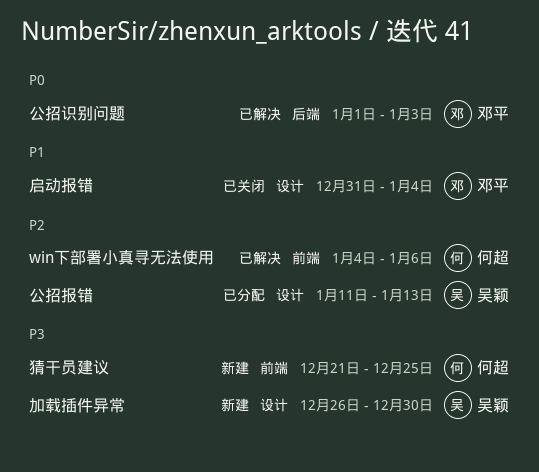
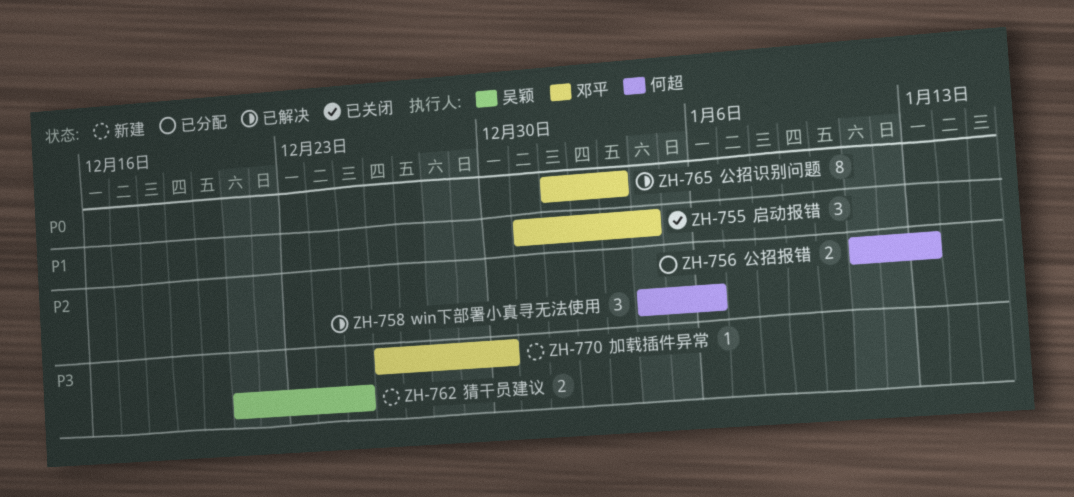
公招报错, owner: 吴颖 -> 何超
加载插件异常, owner: 吴颖 -> 邓平
猜干员建议, owner: 何超 -> 吴颖

